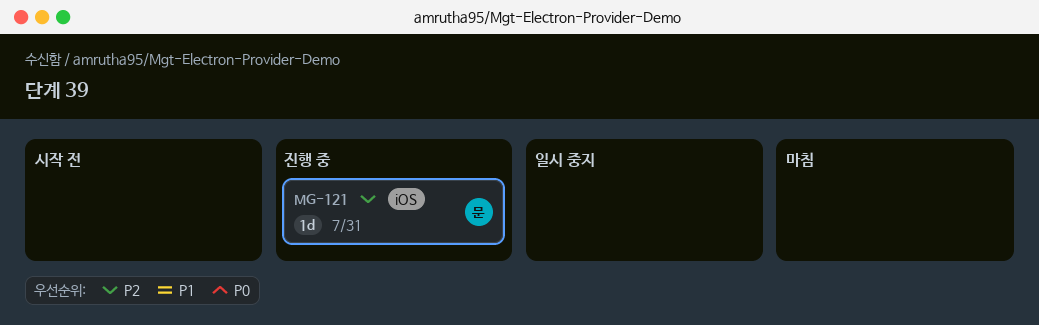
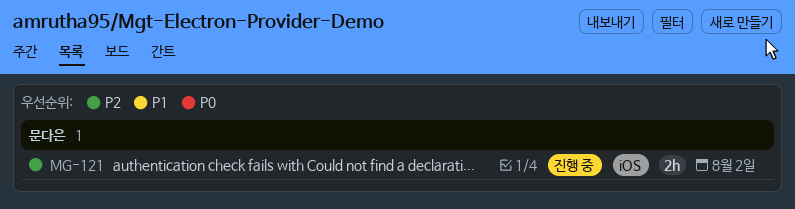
MG-121, estimate: 1d -> 2h
MG-121, due: Jul 31 -> Aug 2

